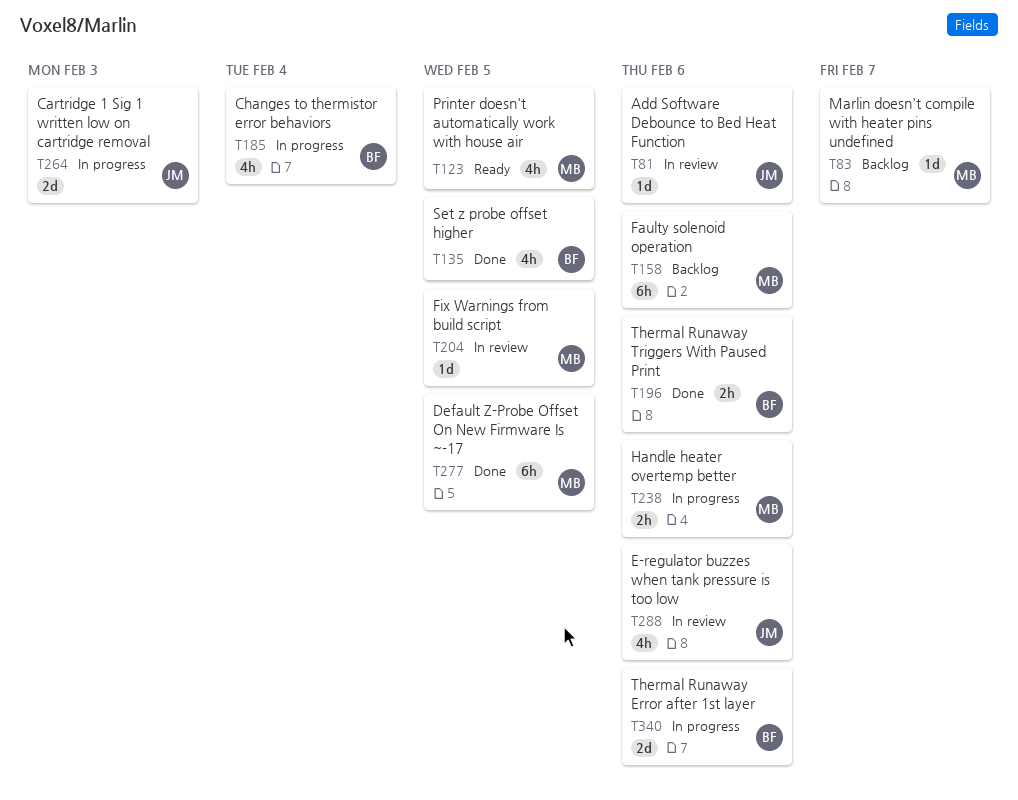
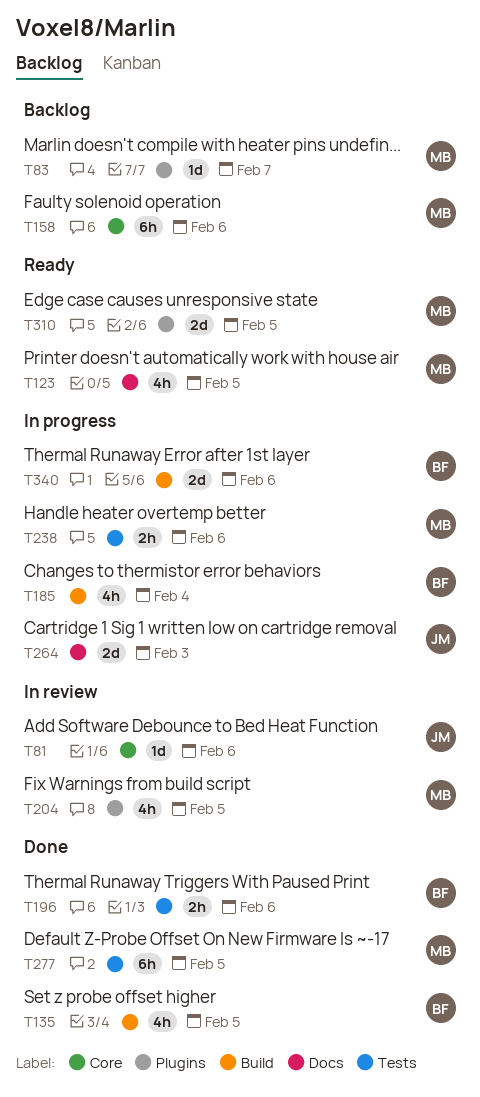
T204, estimate: 1d -> 4h
T288: present -> none
T310: none -> present

